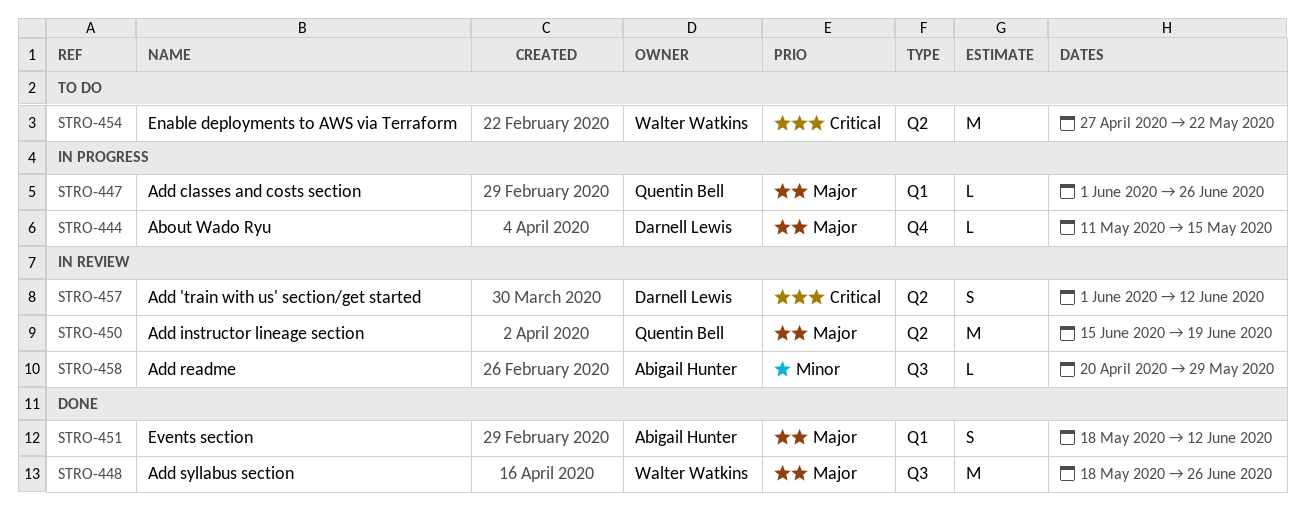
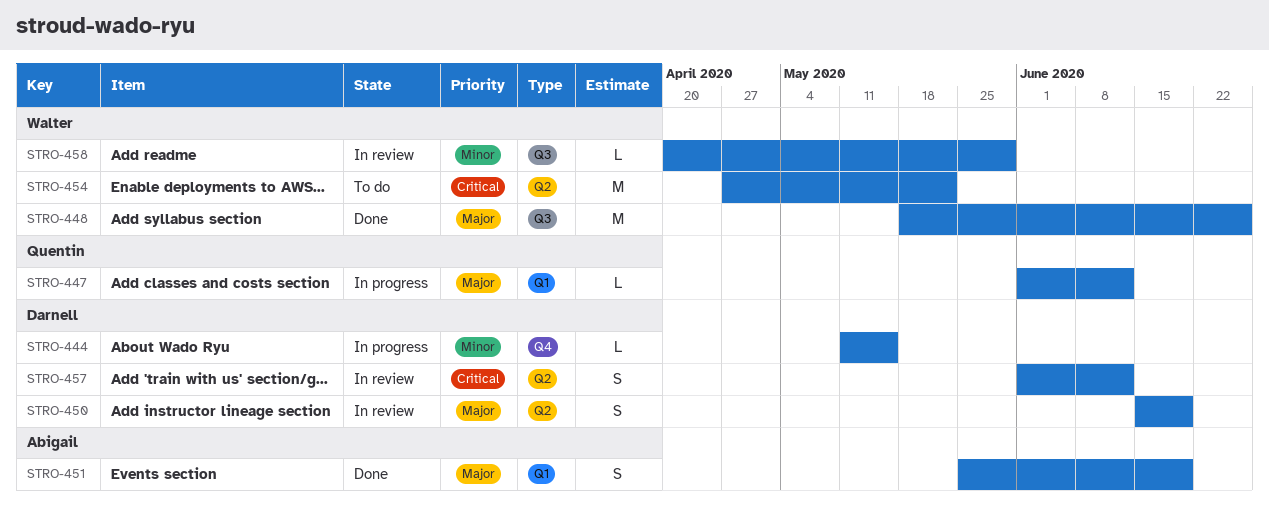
STRO-444, priority: Major -> Minor
STRO-447, due: Jun 26 -> Jun 12
STRO-450, owner: Quentin Bell -> Darnell Lewis
STRO-450, estimate: M -> S
STRO-451, start: May 18 -> May 25
STRO-451, due: Jun 12 -> Jun 19
STRO-458, owner: Abigail Hunter -> Walter Watkins

